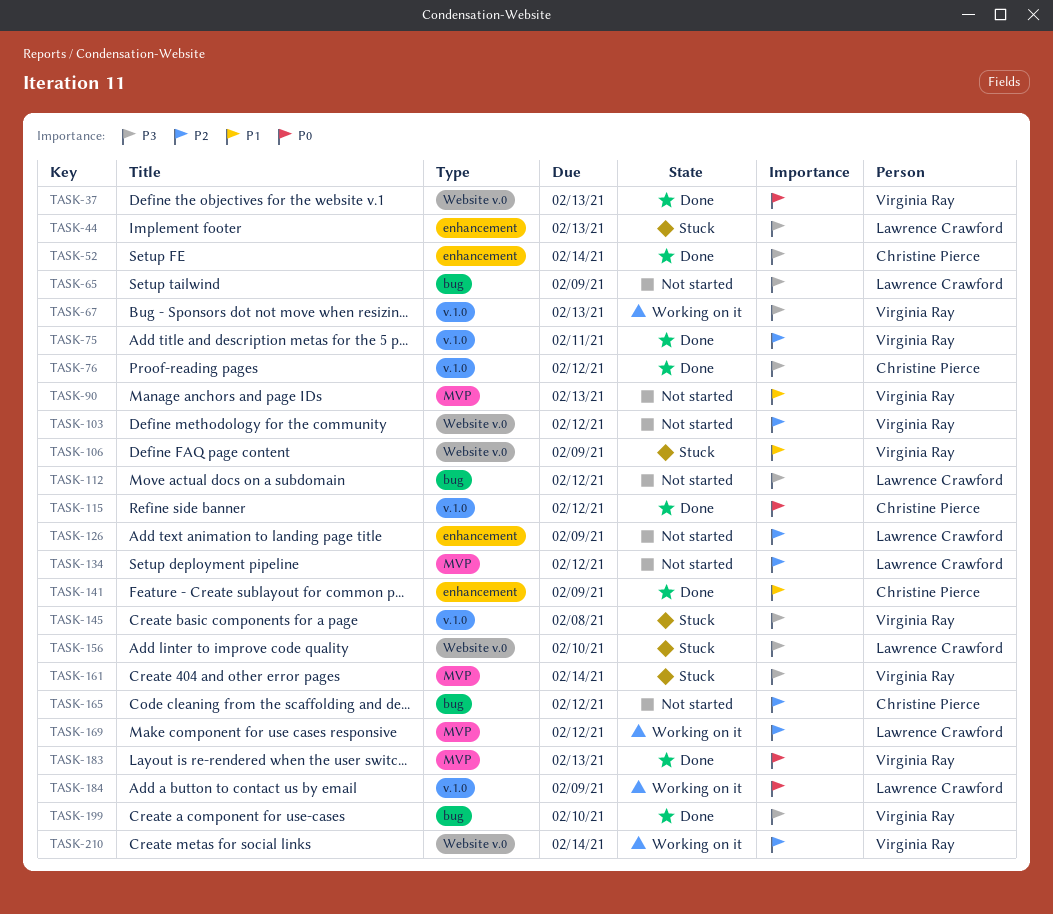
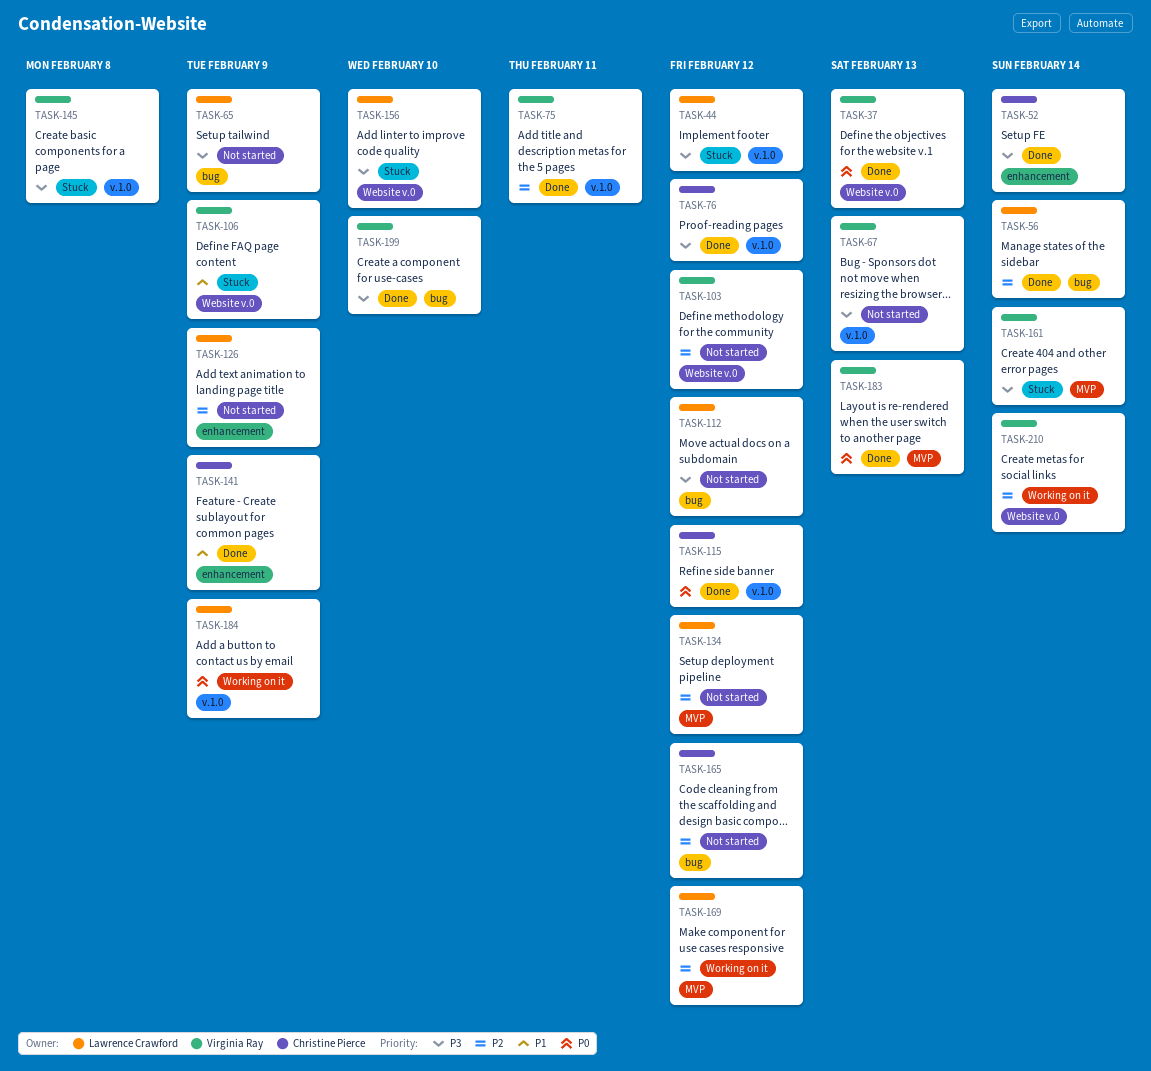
TASK-44, label: enhancement -> v.1.0
TASK-44, due: Feb 13 -> Feb 12
TASK-56: none -> present
TASK-67, status: Working on it -> Not started
TASK-90: present -> none

